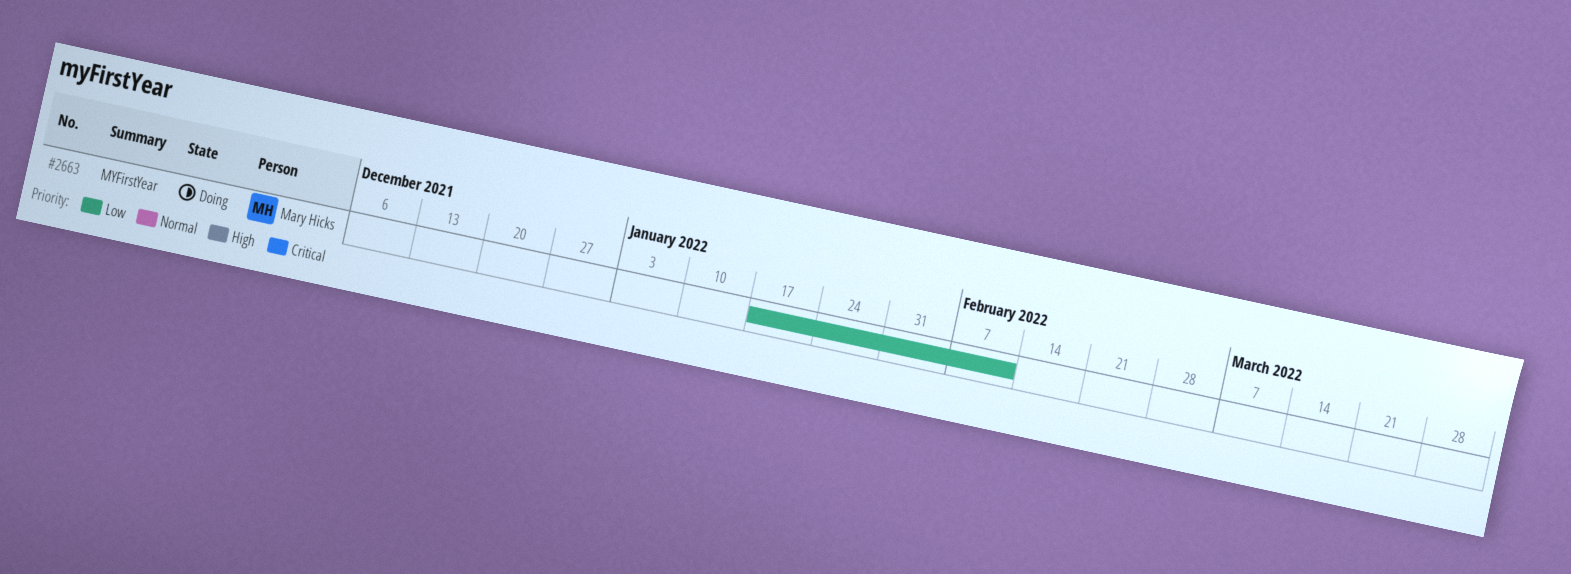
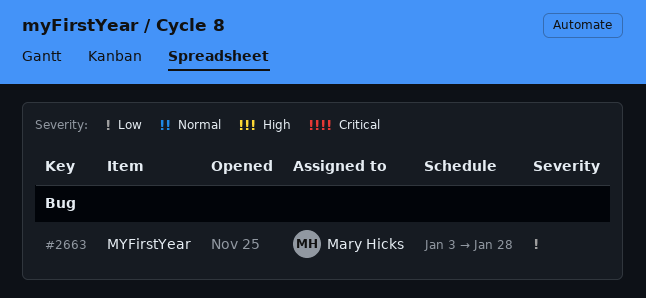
#2663, start: Jan 17 -> Jan 3
#2663, due: Feb 11 -> Jan 28

